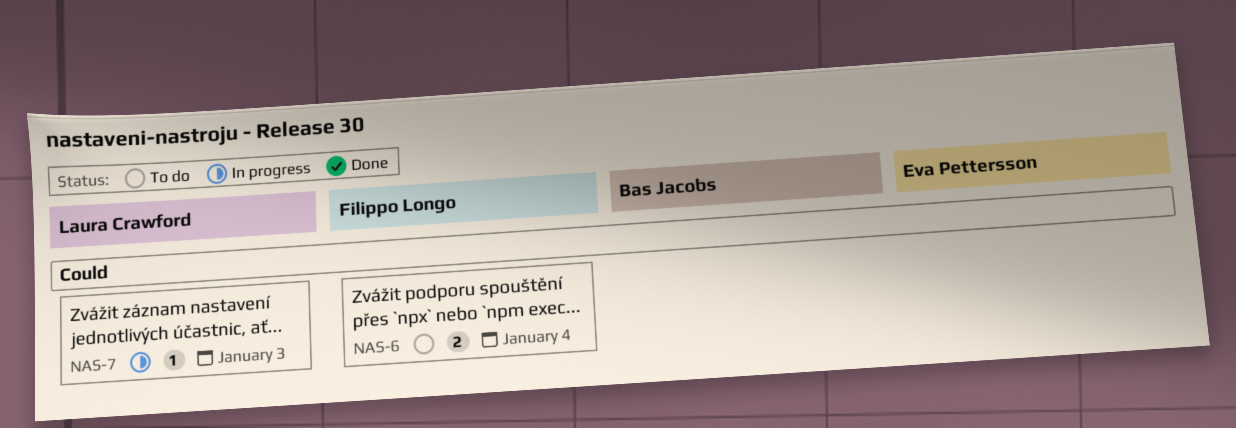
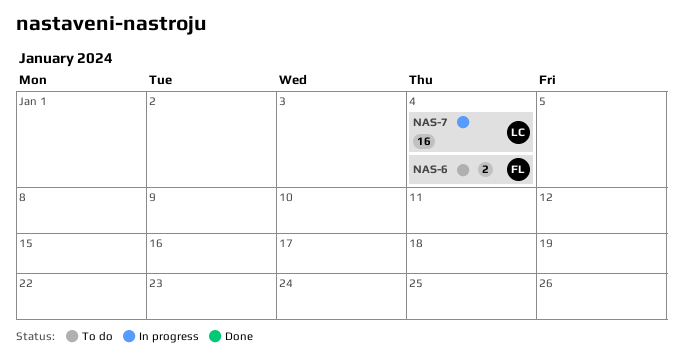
NAS-7, estimate: 1 -> 16
NAS-7, due: Jan 3 -> Jan 4

